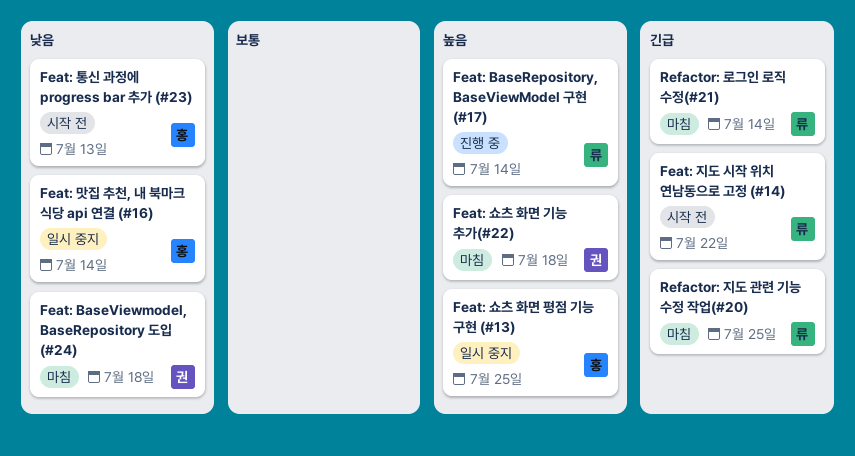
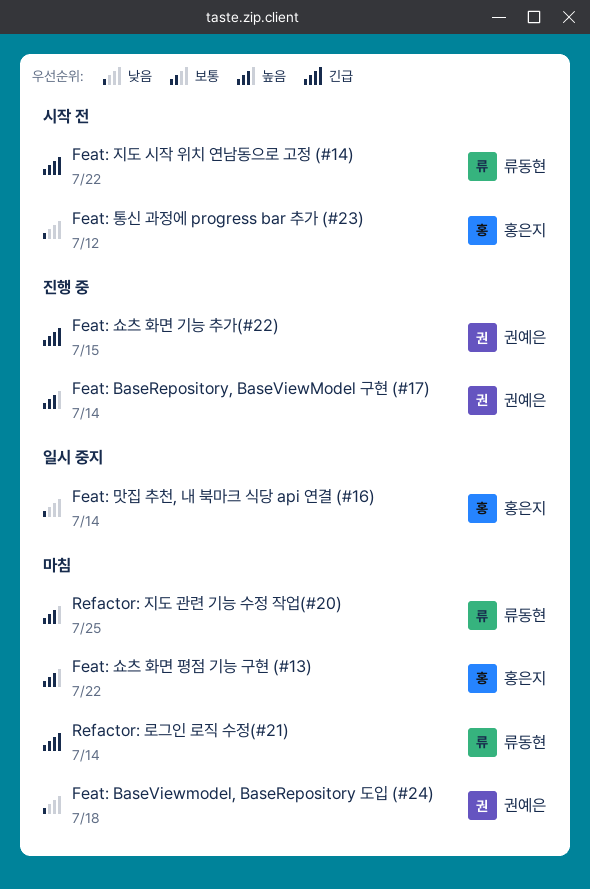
Feat: BaseRepository, BaseViewModel 구현 (#17), owner: 류동현 -> 권예은
Feat: 쇼츠 화면 기능 추가(#22), status: 마침 -> 진행 중
Feat: 쇼츠 화면 기능 추가(#22), priority: 높음 -> 긴급
Feat: 쇼츠 화면 기능 추가(#22), due: Jul 18 -> Jul 15
Feat: 쇼츠 화면 평점 기능 구현 (#13), status: 일시 중지 -> 마침
Feat: 쇼츠 화면 평점 기능 구현 (#13), due: Jul 25 -> Jul 22
Feat: 통신 과정에 progress bar 추가 (#23), due: Jul 13 -> Jul 12
Refactor: 지도 관련 기능 수정 작업(#20), priority: 긴급 -> 높음

